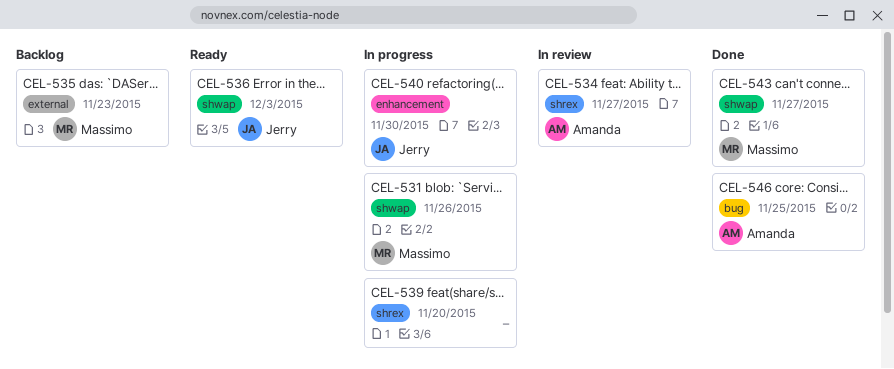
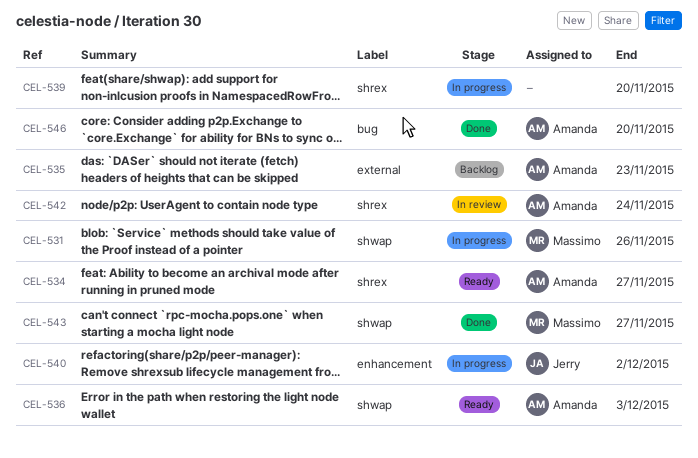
CEL-534, status: In review -> Ready
CEL-535, owner: Massimo -> Amanda
CEL-536, owner: Jerry -> Amanda
CEL-540, due: Nov 30 -> Dec 2
CEL-542: none -> present
CEL-546, due: Nov 25 -> Nov 20

